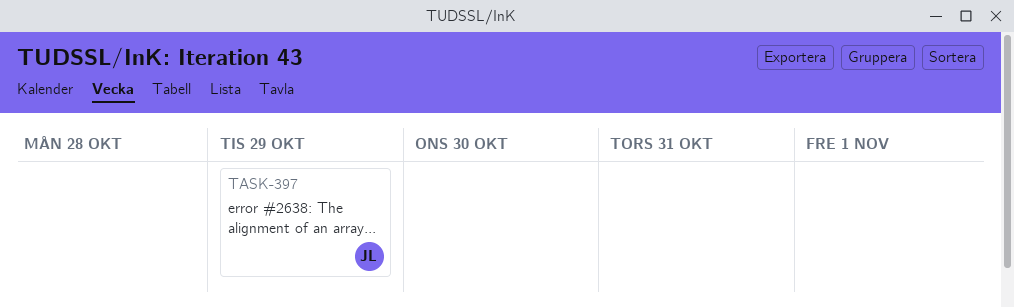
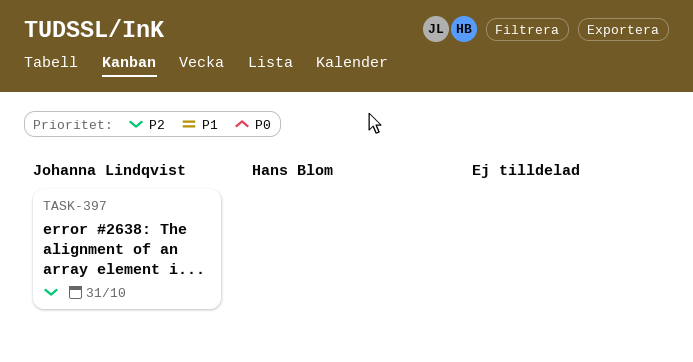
TASK-397, due: Oct 29 -> Oct 31

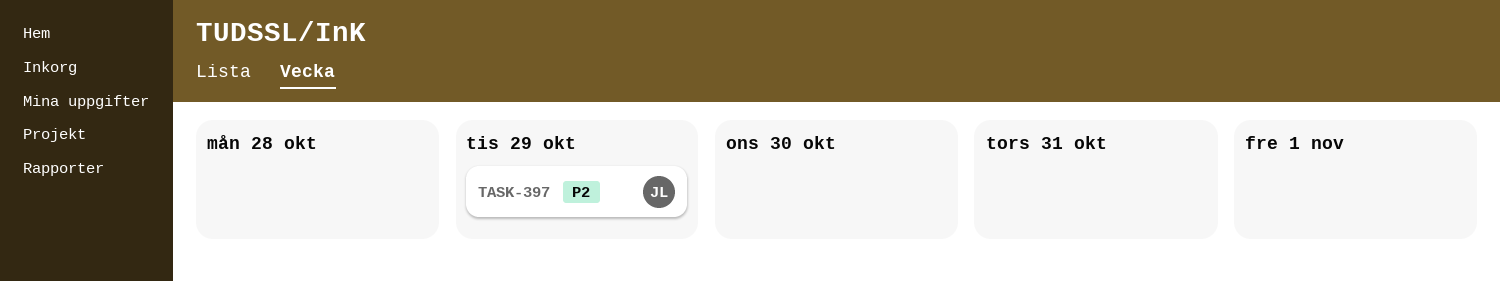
TASK-397, due: Oct 31 -> Oct 29

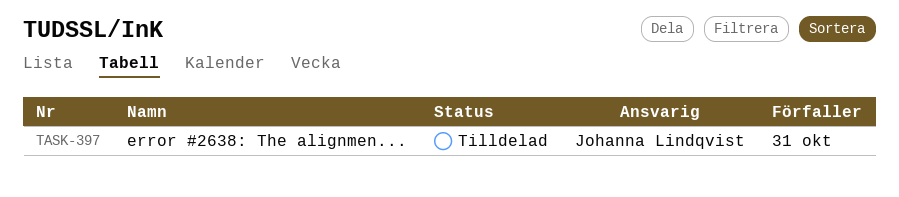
TASK-397, due: Oct 29 -> Oct 31

